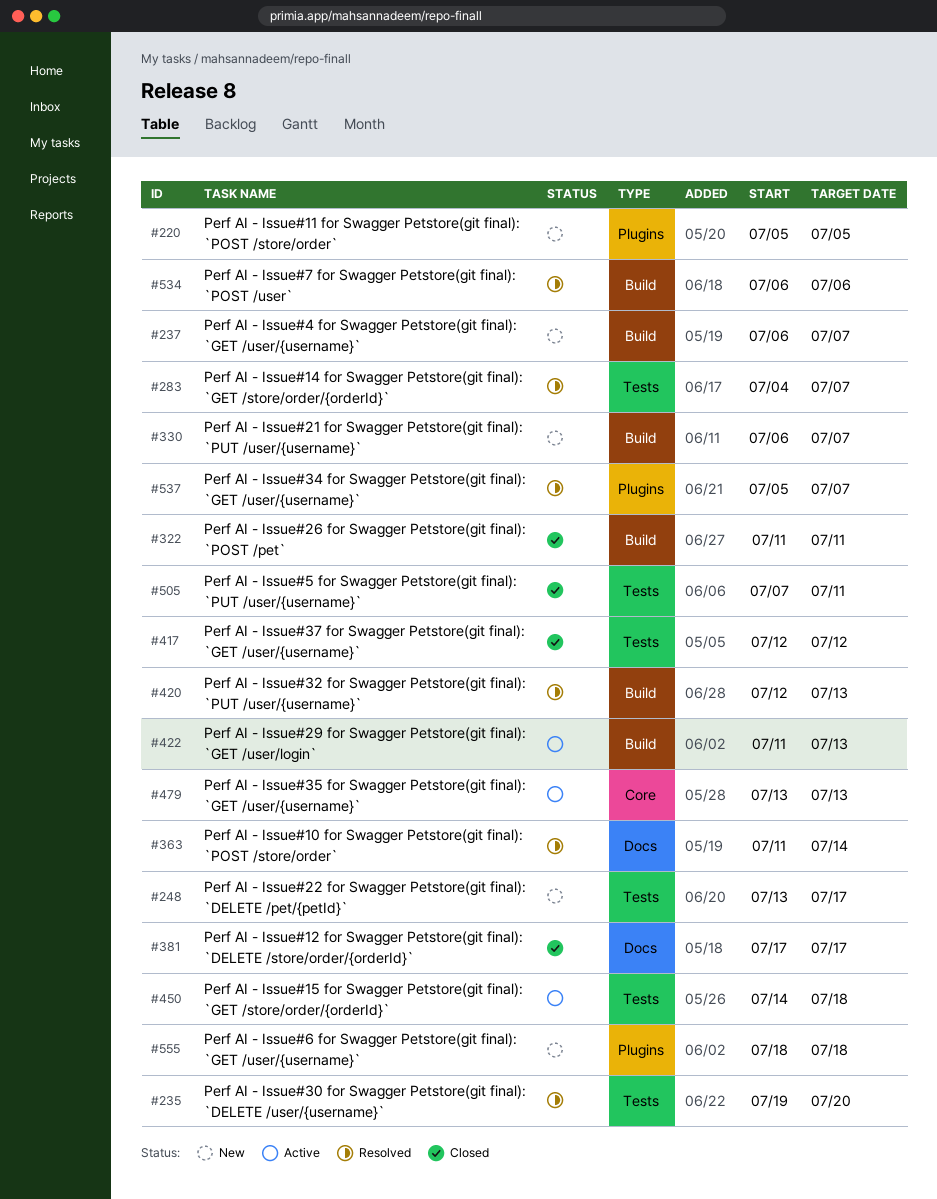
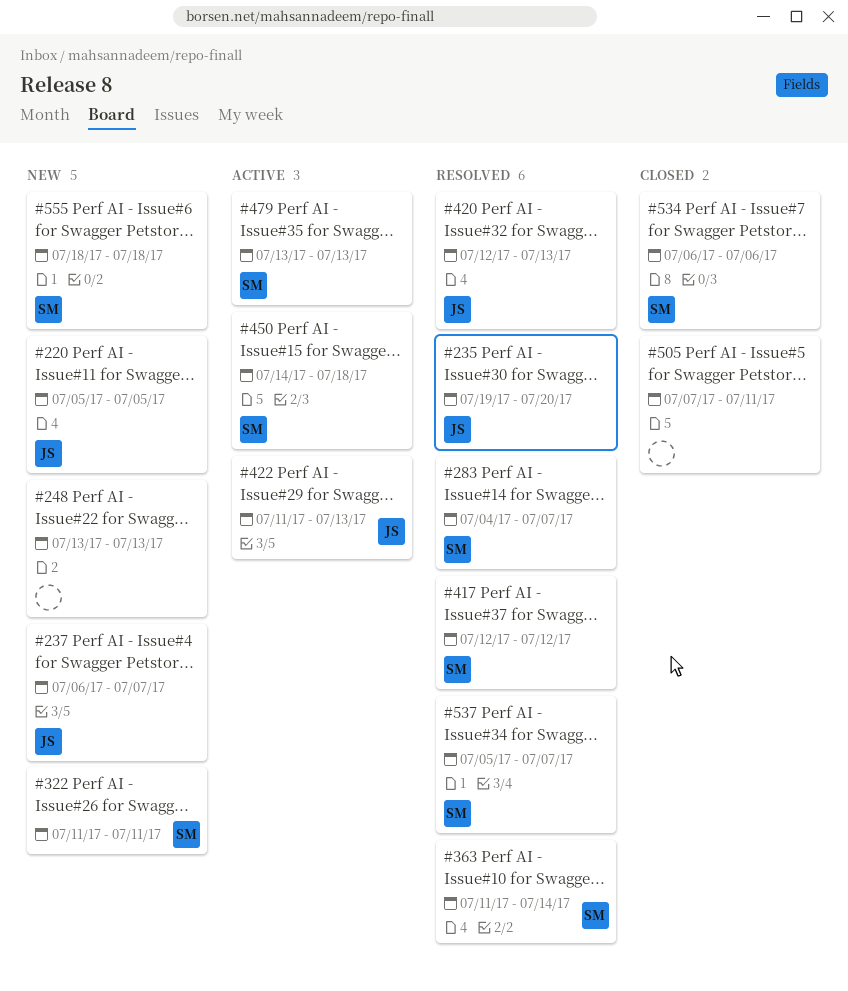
#248, due: Jul 17 -> Jul 13
#322, status: Closed -> New
#330: present -> none
#381: present -> none
#417, status: Closed -> Resolved
#534, status: Resolved -> Closed

